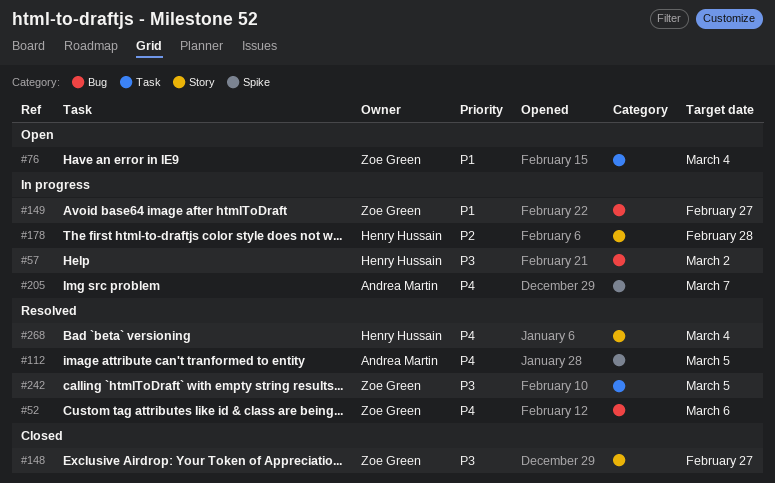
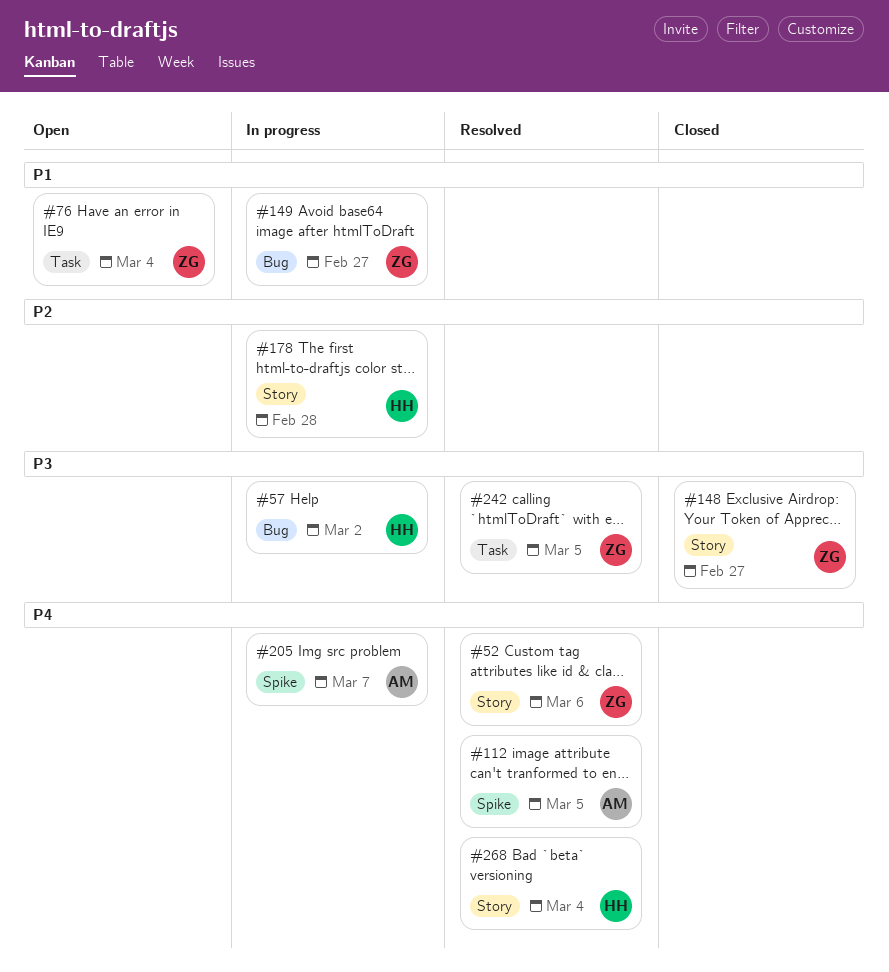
#52, label: Bug -> Story

